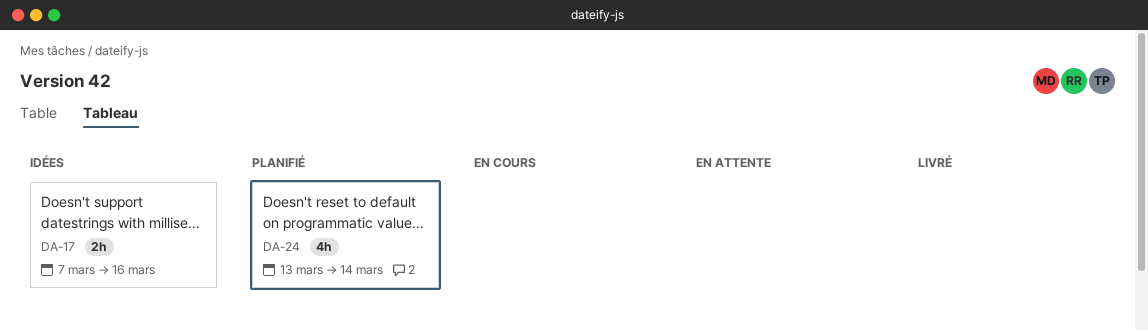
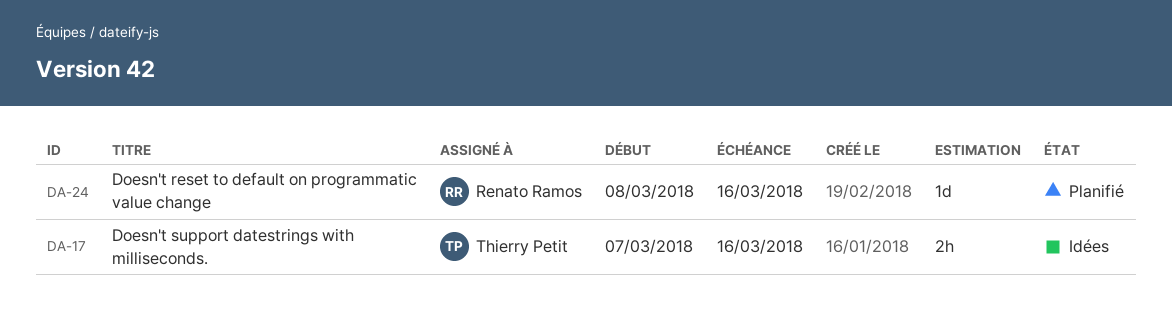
DA-24, estimate: 4h -> 1d
DA-24, start: Mar 13 -> Mar 8
DA-24, due: Mar 14 -> Mar 16

